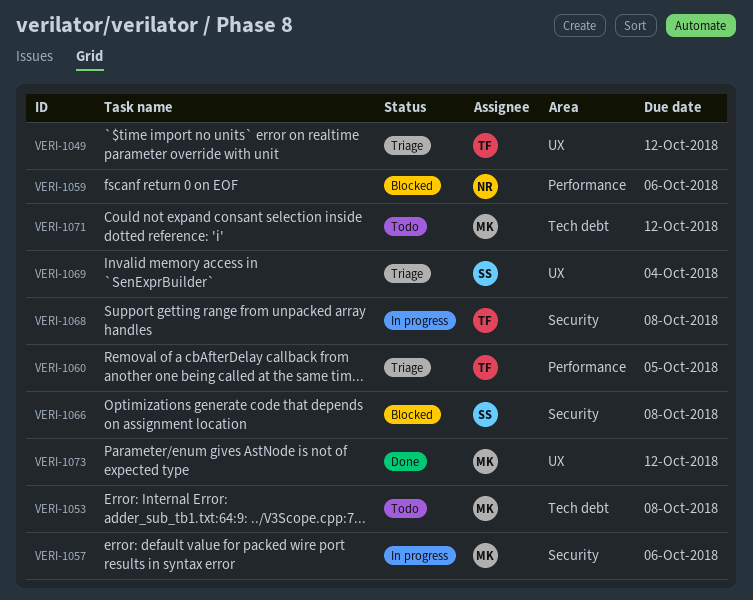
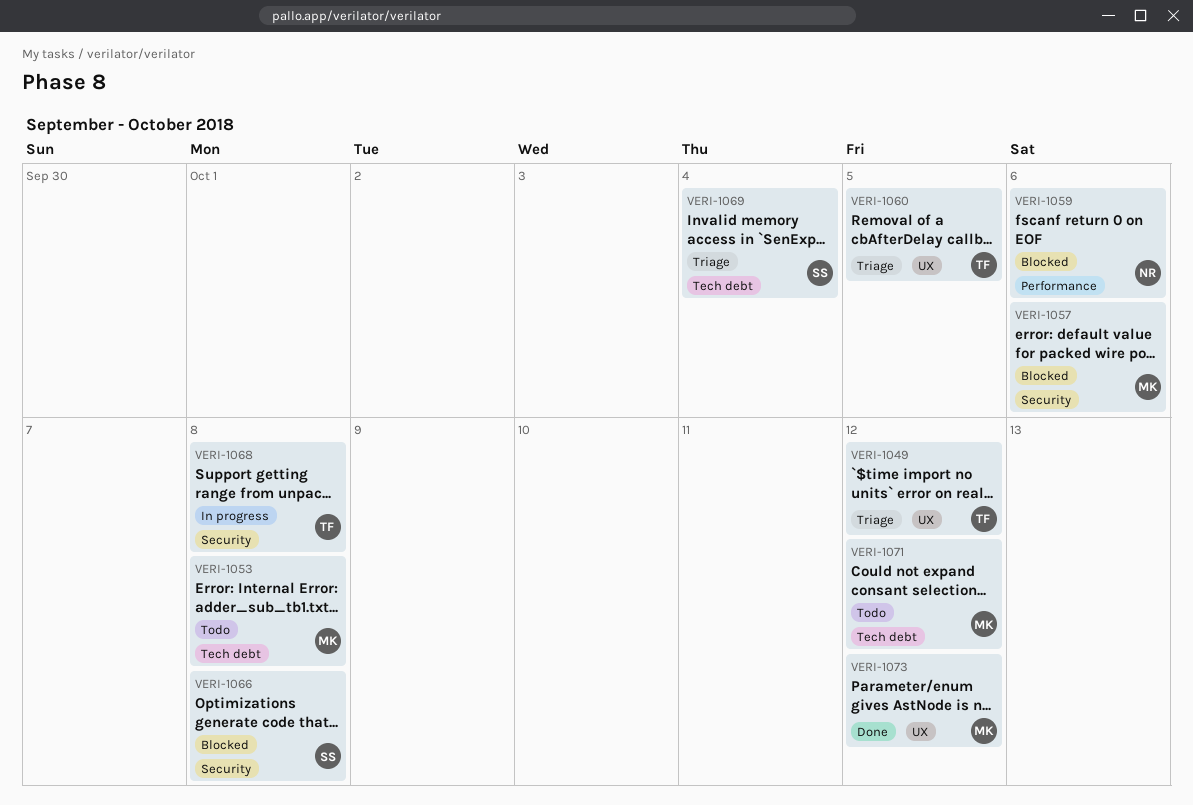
VERI-1057, status: In progress -> Blocked
VERI-1060, label: Performance -> UX
VERI-1069, label: UX -> Tech debt

